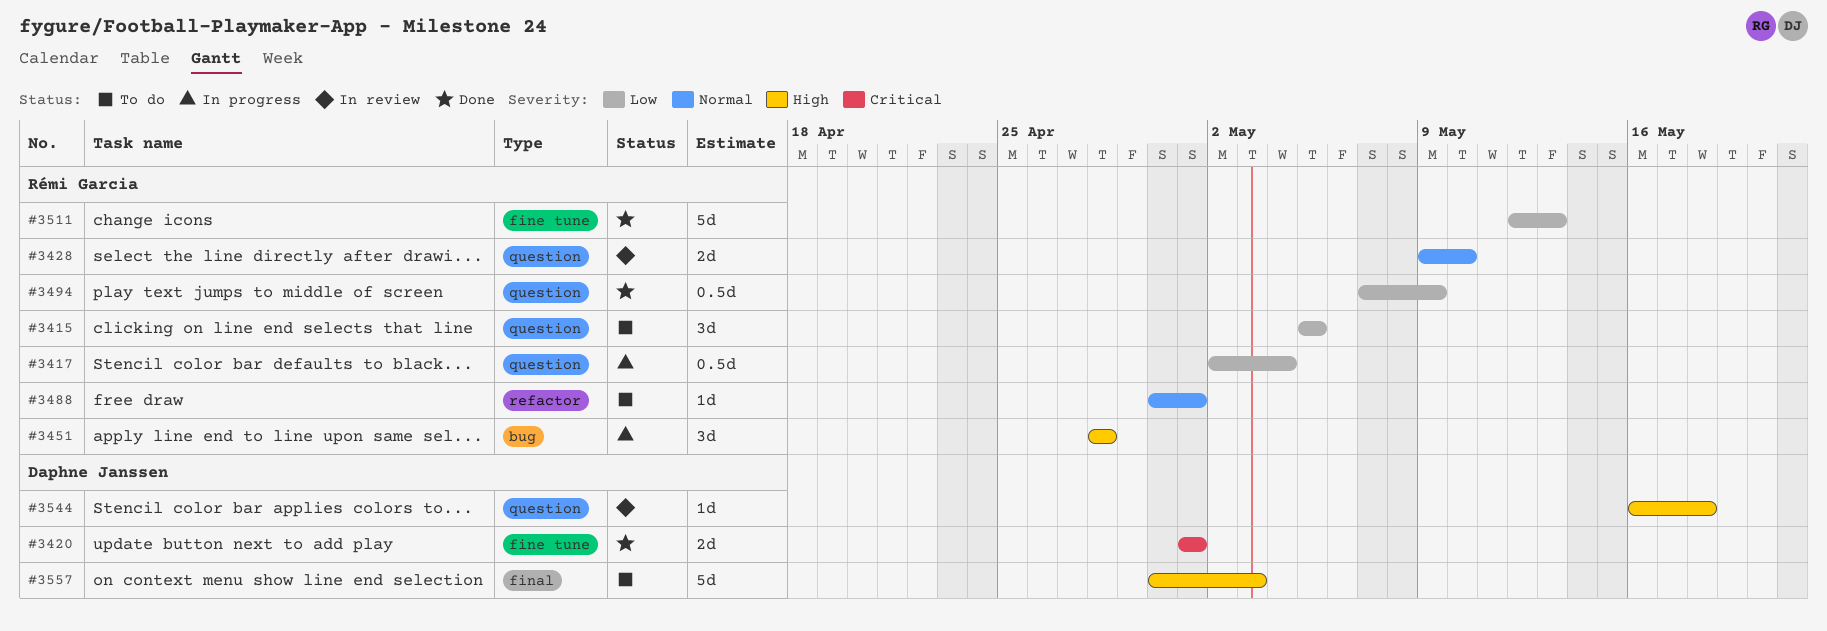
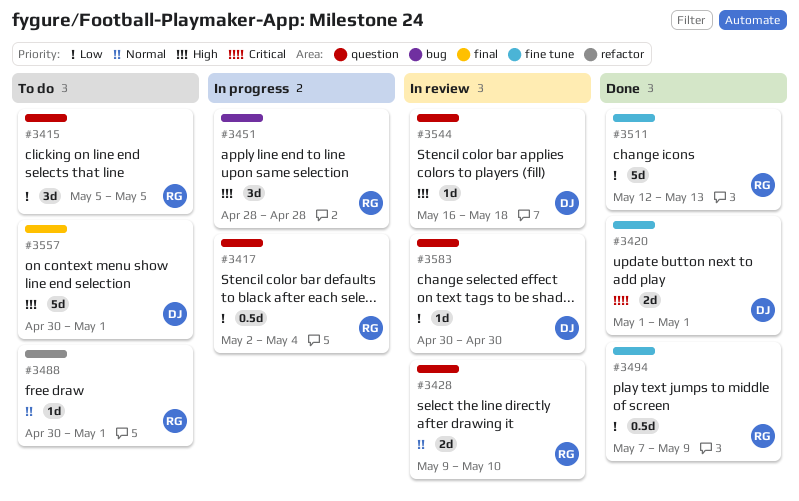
#3494, label: question -> fine tune
#3557, due: May 3 -> May 1
#3583: none -> present

